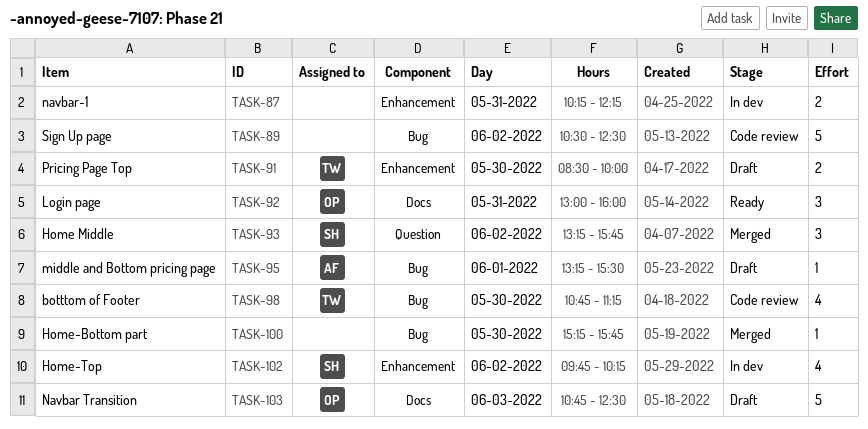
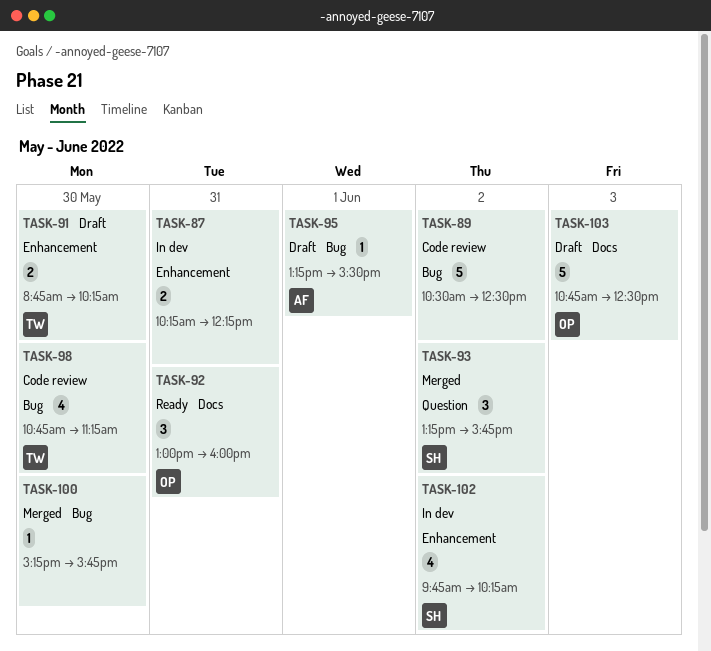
TASK-91, begins: 08:30 -> 08:45
TASK-91, ends: 10:00 -> 10:15

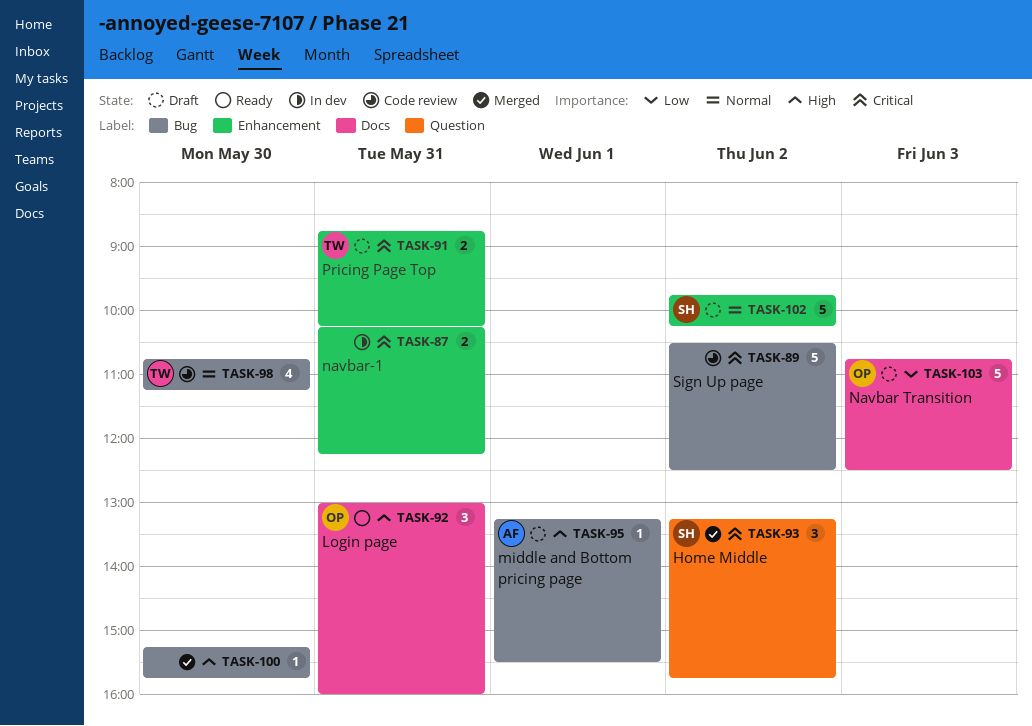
TASK-91, day: May 30 -> May 31
TASK-102, status: In dev -> Draft
TASK-102, estimate: 4 -> 5

